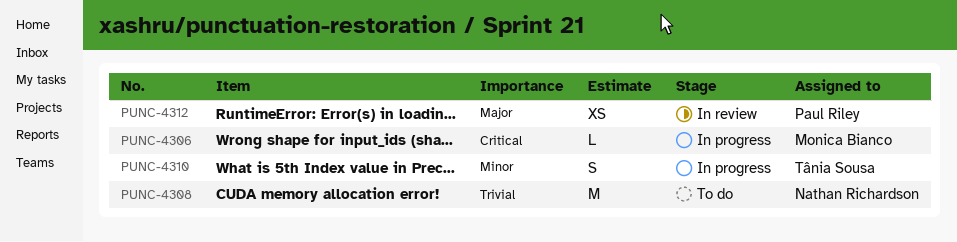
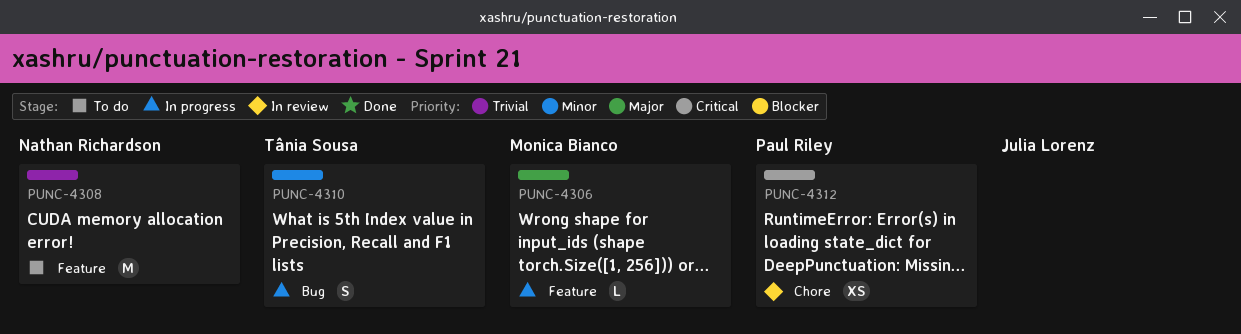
PUNC-4306, priority: Critical -> Major
PUNC-4312, priority: Major -> Critical

